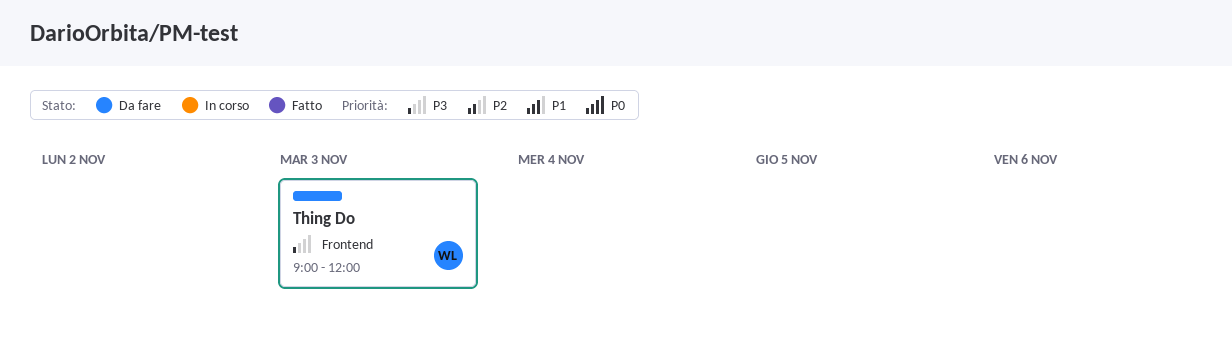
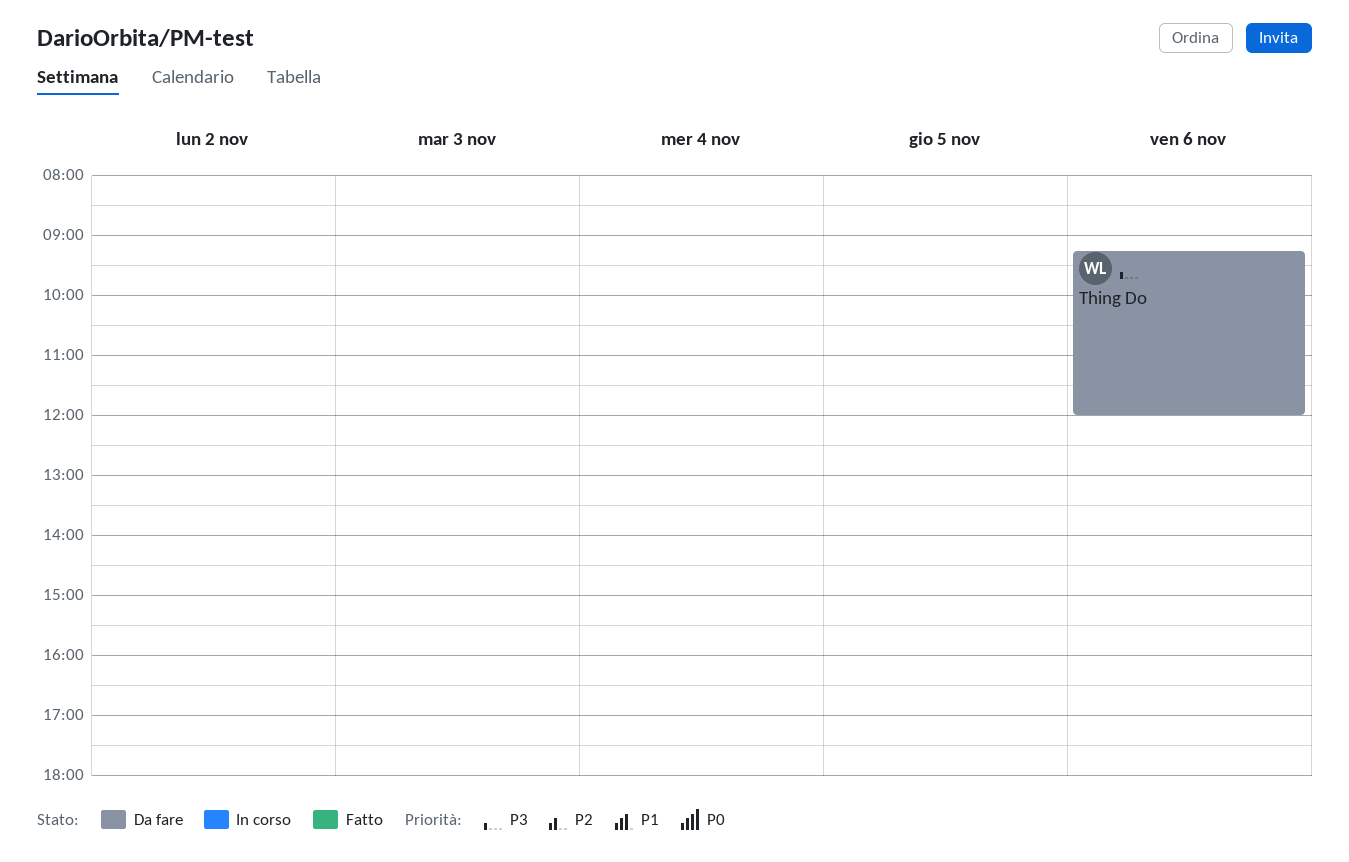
Thing Do, day: Nov 3 -> Nov 6
Thing Do, begins: 09:00 -> 09:15

